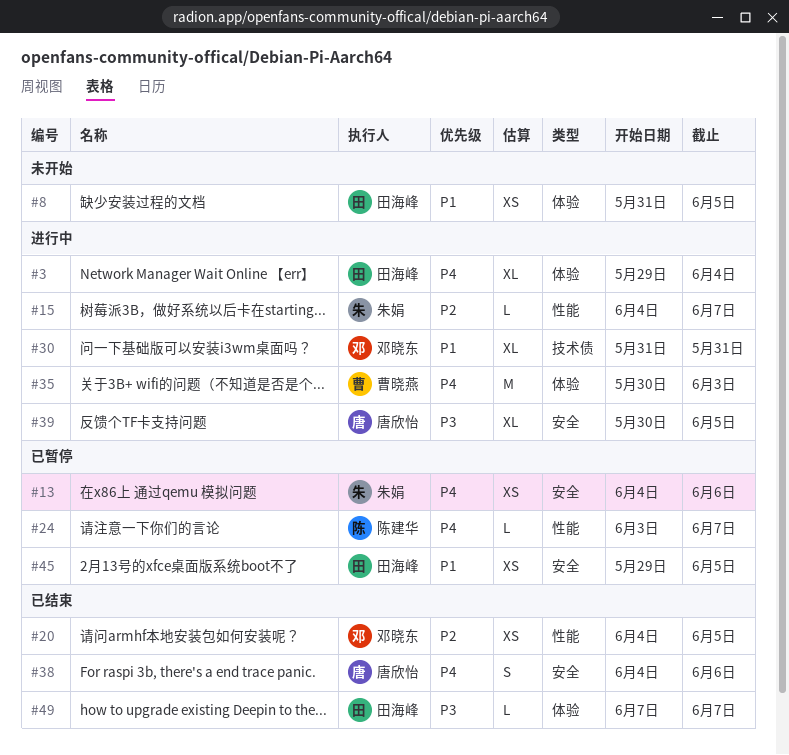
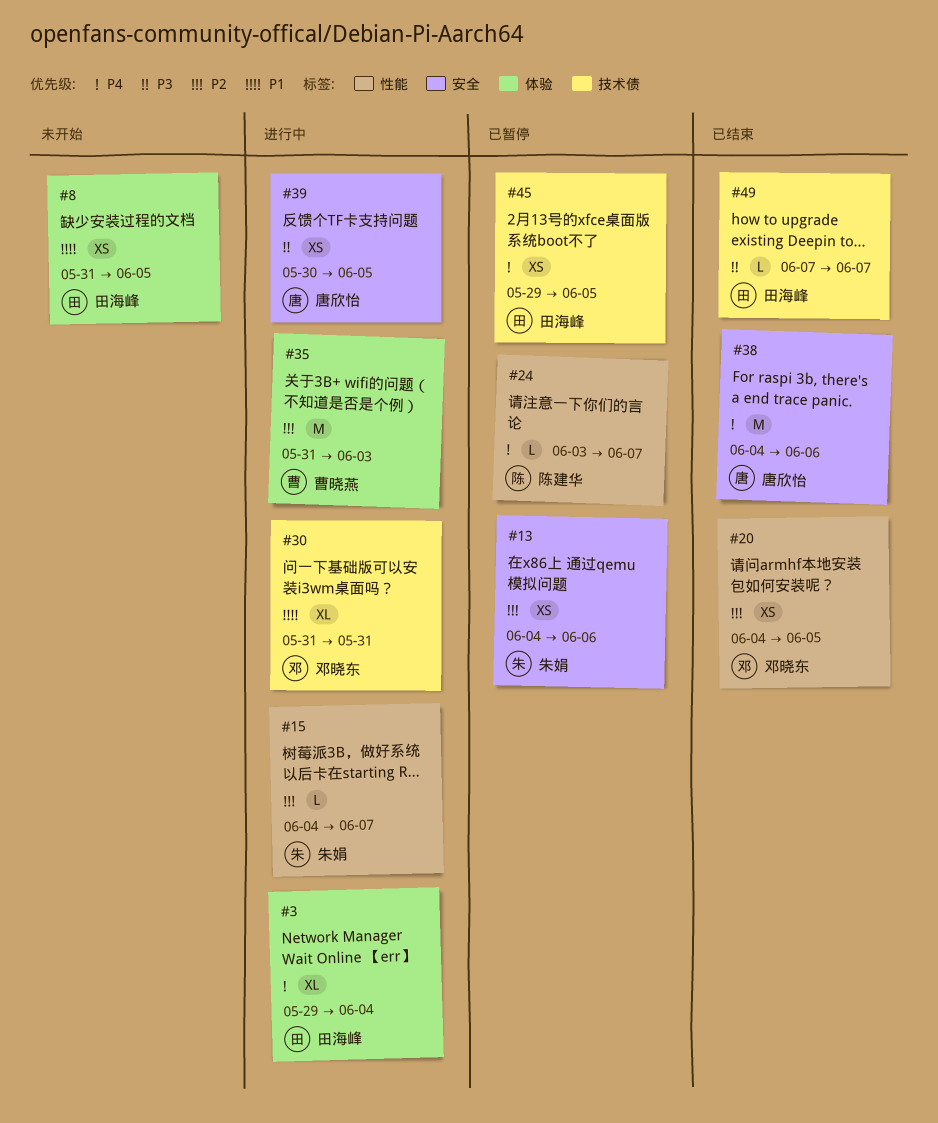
#13, priority: P4 -> P2
#35, priority: P4 -> P2
#35, start: May 30 -> May 31
#38, estimate: S -> M
#39, estimate: XL -> XS
#45, priority: P1 -> P4
#45, label: 安全 -> 技术债
#49, label: 体验 -> 技术债

